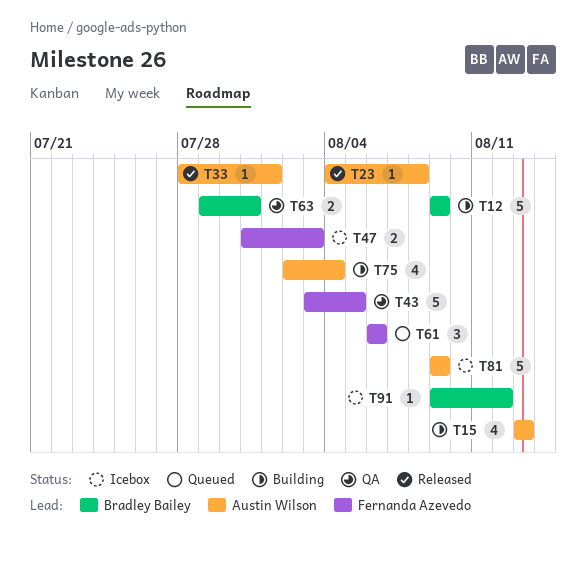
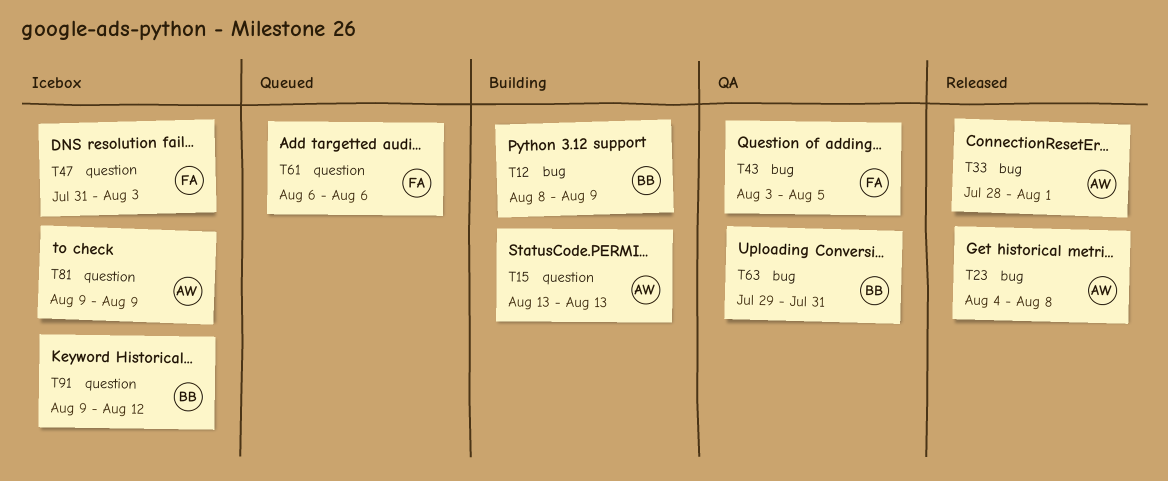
T12, start: Aug 9 -> Aug 8
T75: present -> none

